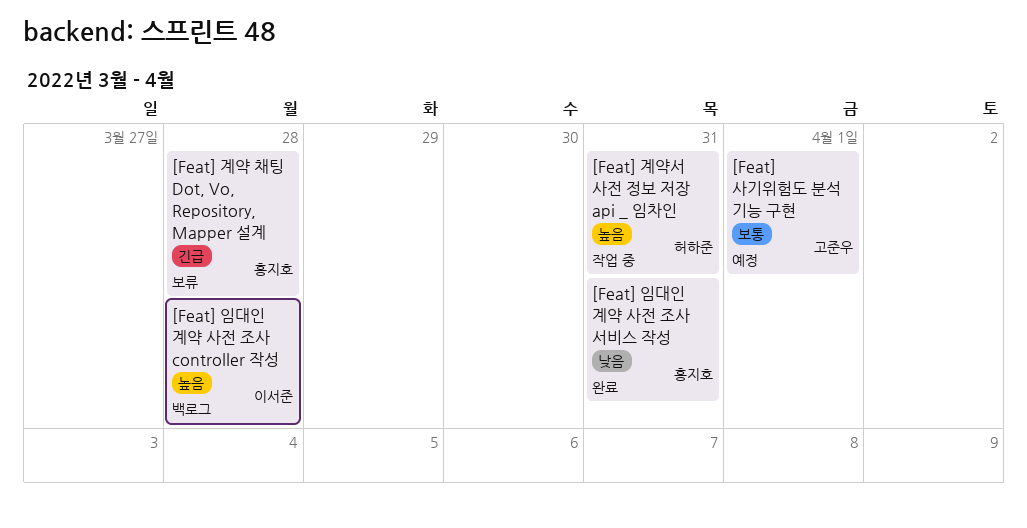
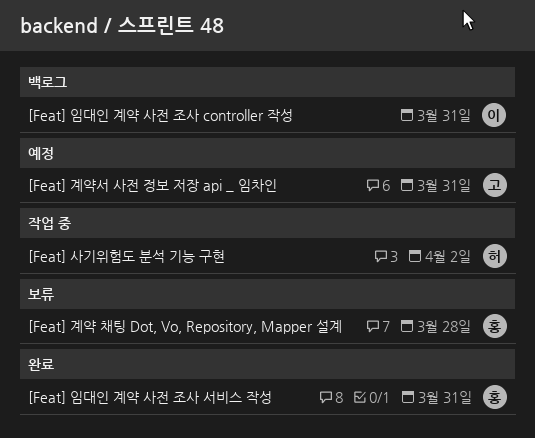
[Feat] 계약서 사전 정보 저장 api _ 임차인, status: 작업 중 -> 예정
[Feat] 계약서 사전 정보 저장 api _ 임차인, owner: 허하준 -> 고준우
[Feat] 사기위험도 분석 기능 구현, status: 예정 -> 작업 중
[Feat] 사기위험도 분석 기능 구현, owner: 고준우 -> 허하준
[Feat] 사기위험도 분석 기능 구현, due: Apr 1 -> Apr 2
[Feat] 임대인 계약 사전 조사 controller 작성, due: Mar 28 -> Mar 31

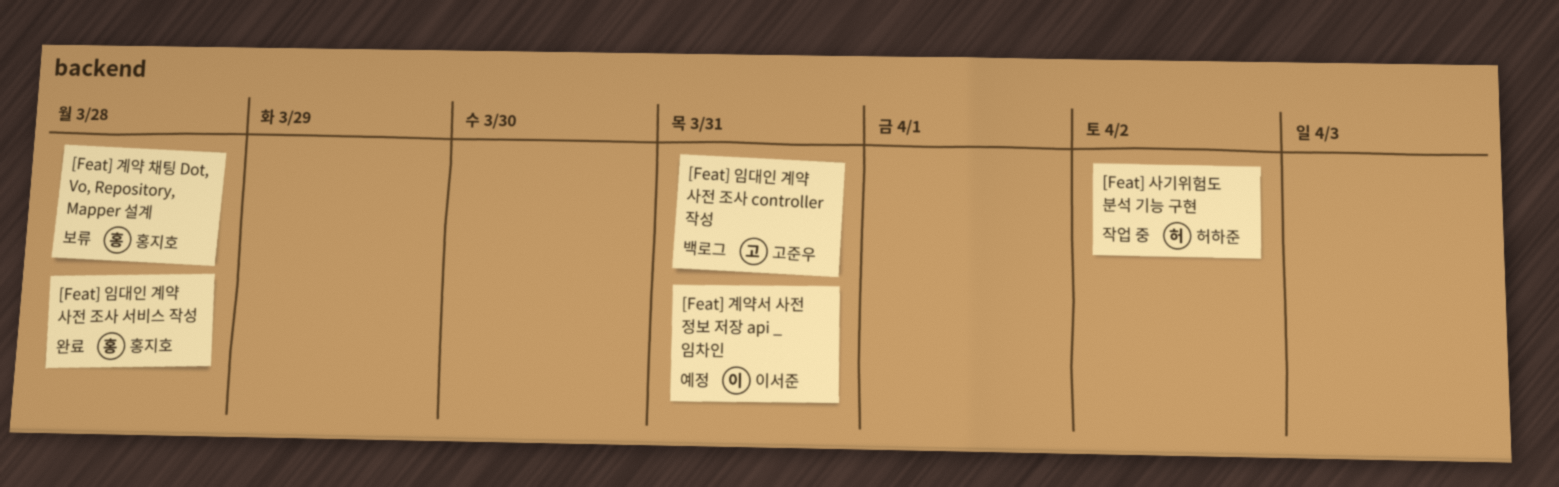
[Feat] 계약서 사전 정보 저장 api _ 임차인, owner: 고준우 -> 이서준
[Feat] 임대인 계약 사전 조사 controller 작성, owner: 이서준 -> 고준우
[Feat] 임대인 계약 사전 조사 서비스 작성, due: Mar 31 -> Mar 28

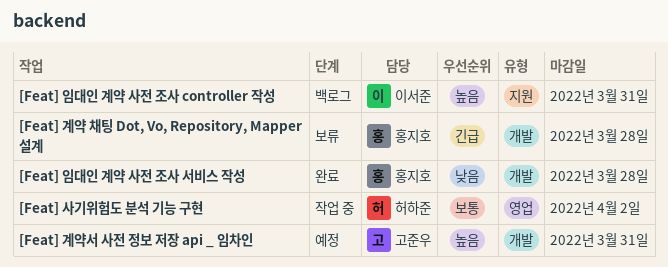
[Feat] 계약서 사전 정보 저장 api _ 임차인, owner: 이서준 -> 고준우
[Feat] 임대인 계약 사전 조사 controller 작성, owner: 고준우 -> 이서준

